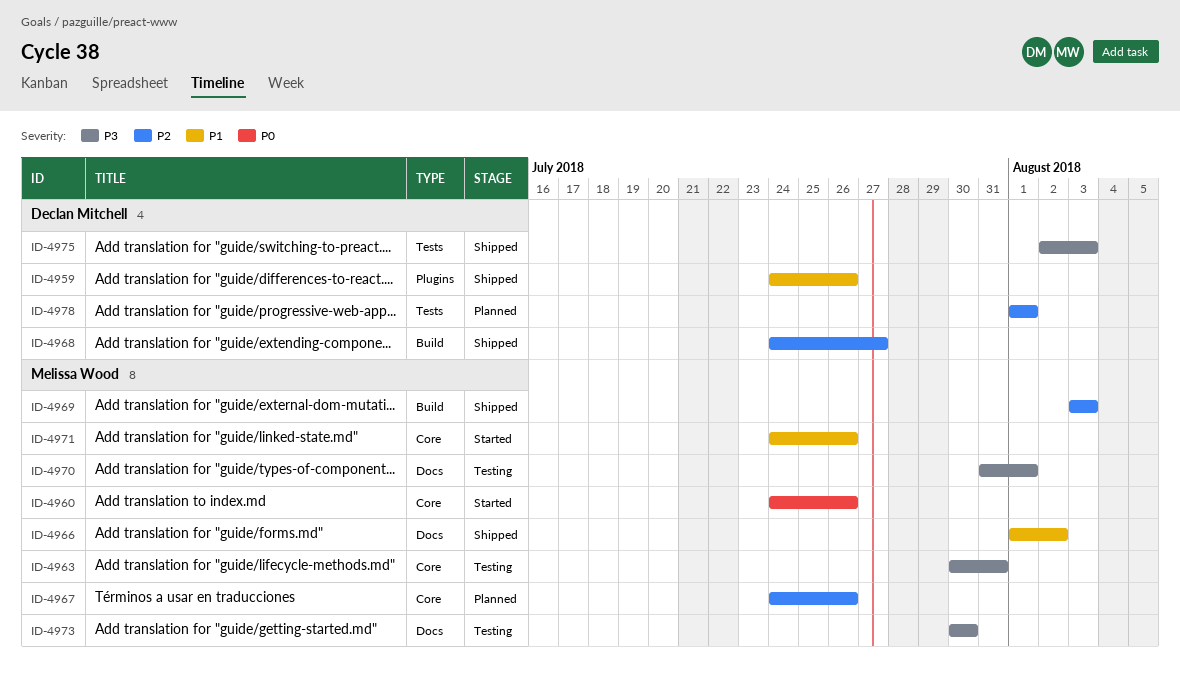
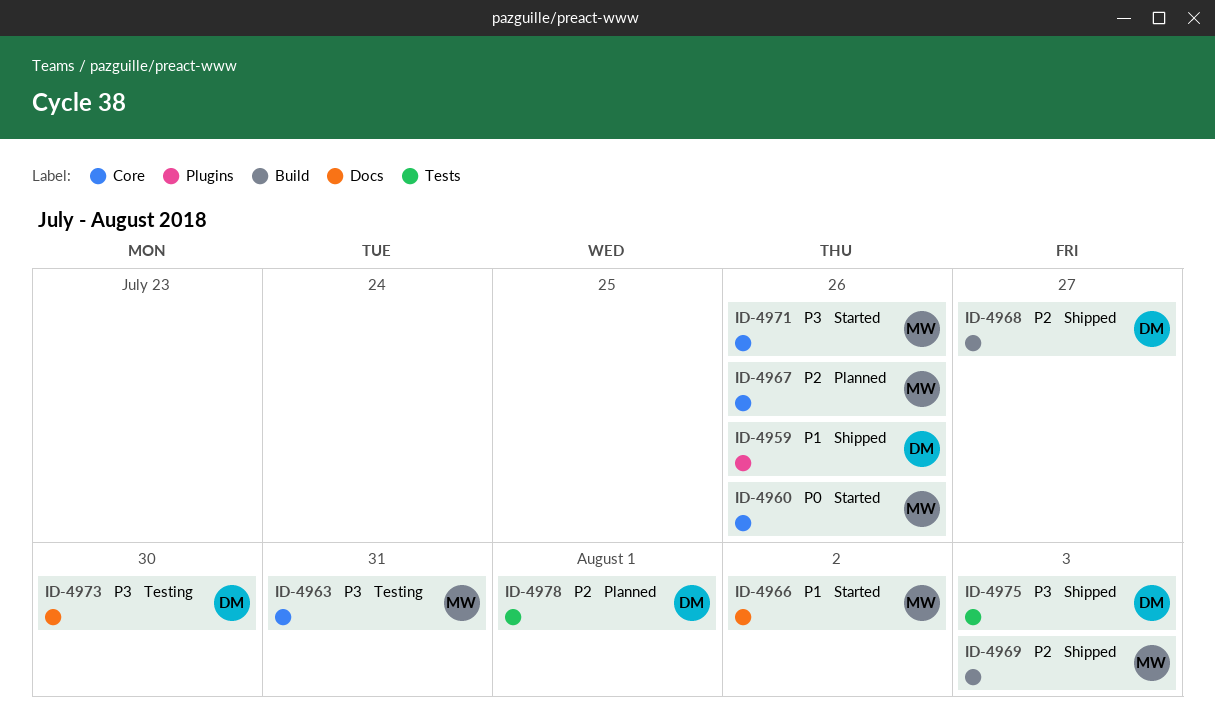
ID-4966, status: Shipped -> Started
ID-4970: present -> none
ID-4971, priority: P1 -> P3
ID-4973, owner: Melissa Wood -> Declan Mitchell

